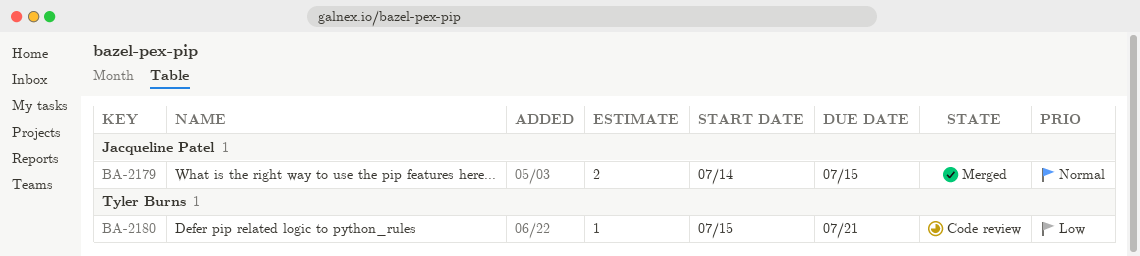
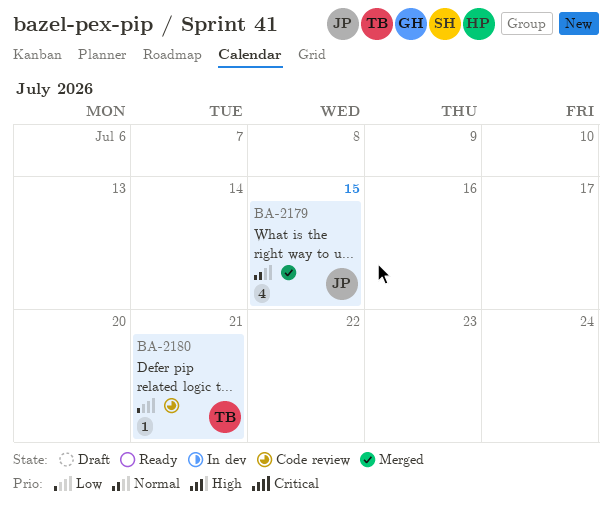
BA-2179, estimate: 2 -> 4

